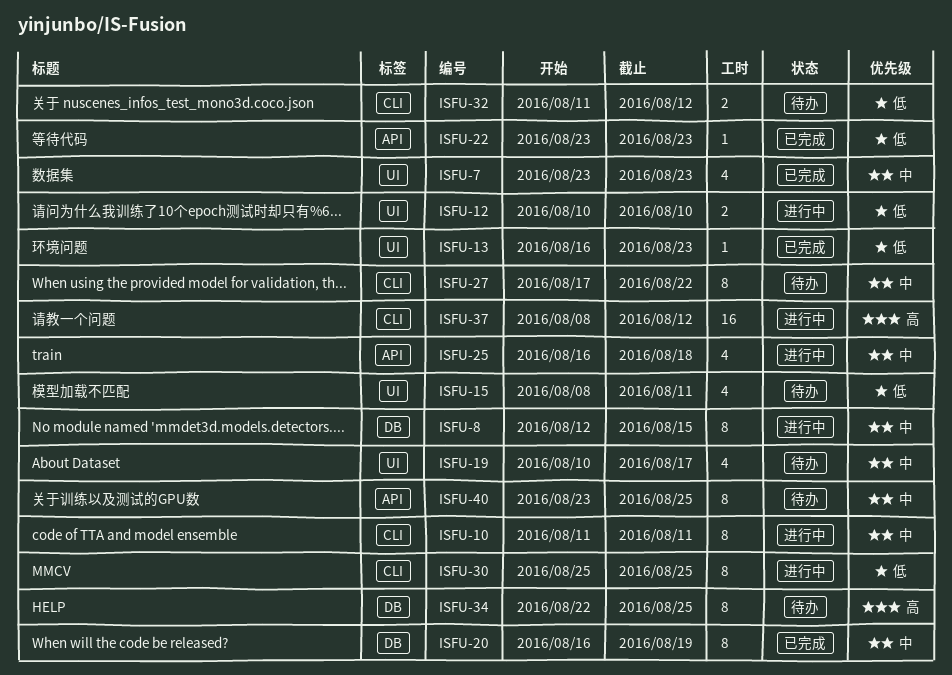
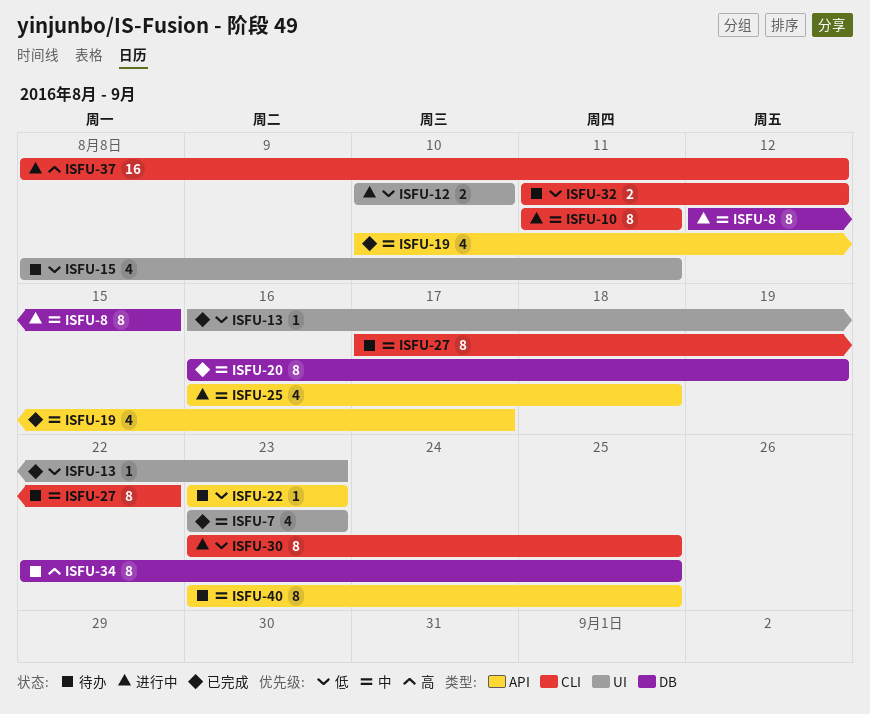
ISFU-19, status: 待办 -> 已完成
ISFU-19, label: UI -> API
ISFU-22, status: 已完成 -> 待办
ISFU-30, start: Aug 25 -> Aug 23

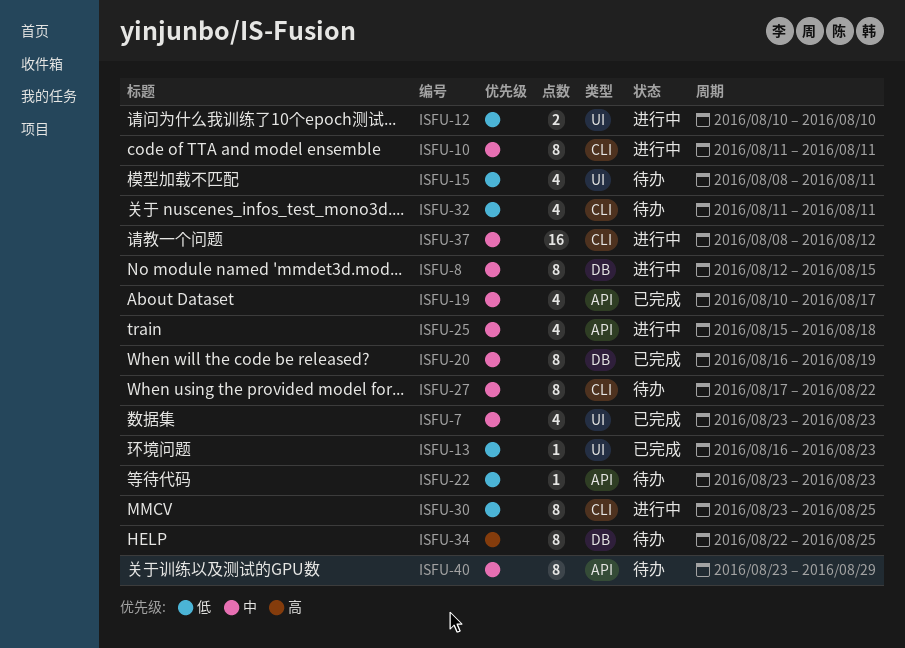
ISFU-25, start: Aug 16 -> Aug 15
ISFU-32, estimate: 2 -> 4
ISFU-32, due: Aug 12 -> Aug 11
ISFU-37, priority: 高 -> 中
ISFU-40, due: Aug 25 -> Aug 29

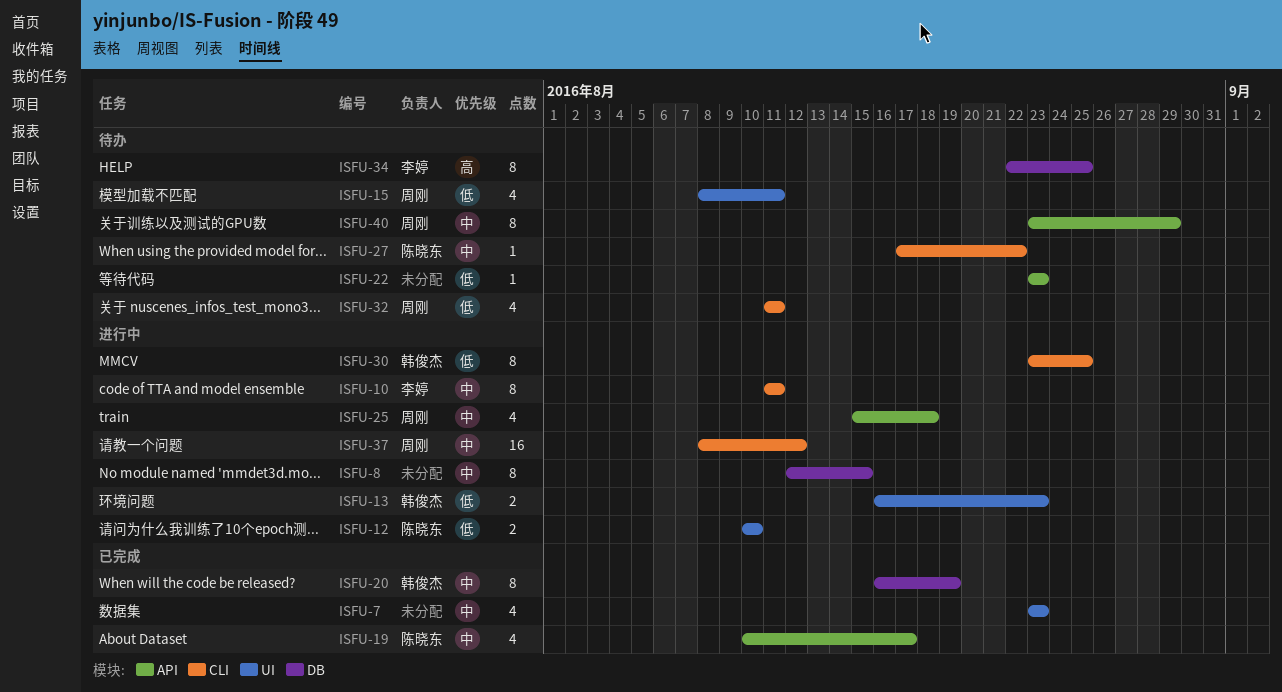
ISFU-13, status: 已完成 -> 进行中
ISFU-13, estimate: 1 -> 2
ISFU-27, estimate: 8 -> 1

